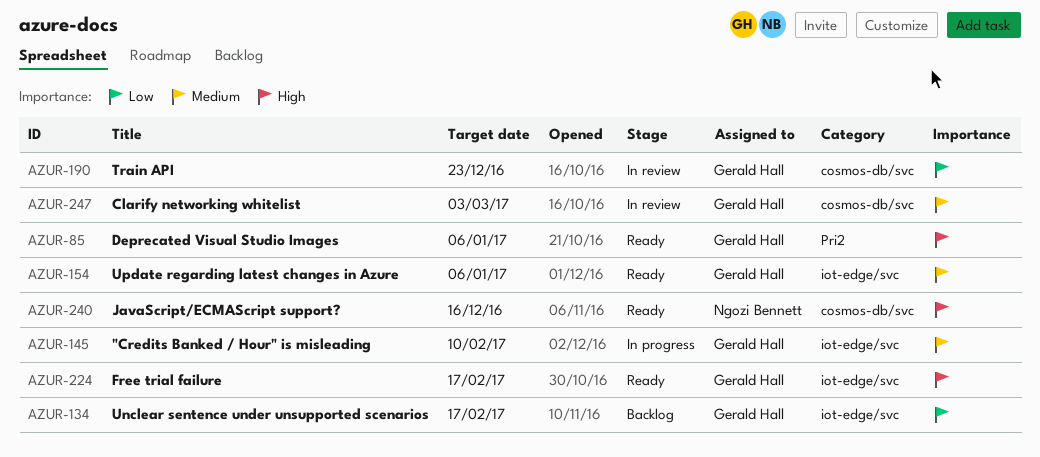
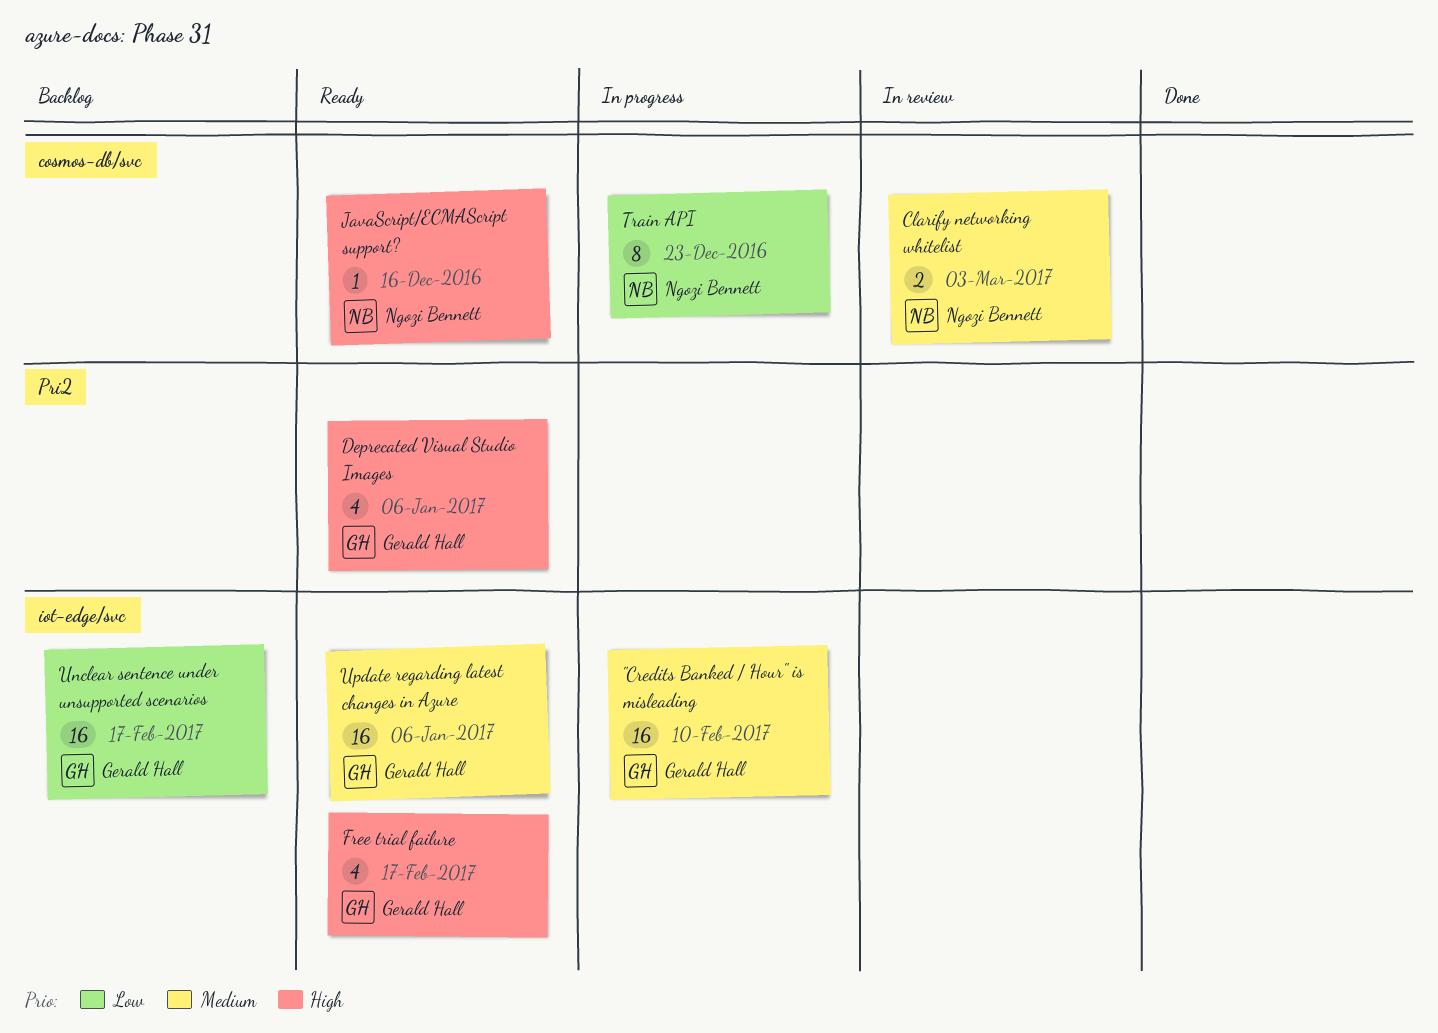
Clarify networking whitelist, owner: Gerald Hall -> Ngozi Bennett
Train API, status: In review -> In progress
Train API, owner: Gerald Hall -> Ngozi Bennett

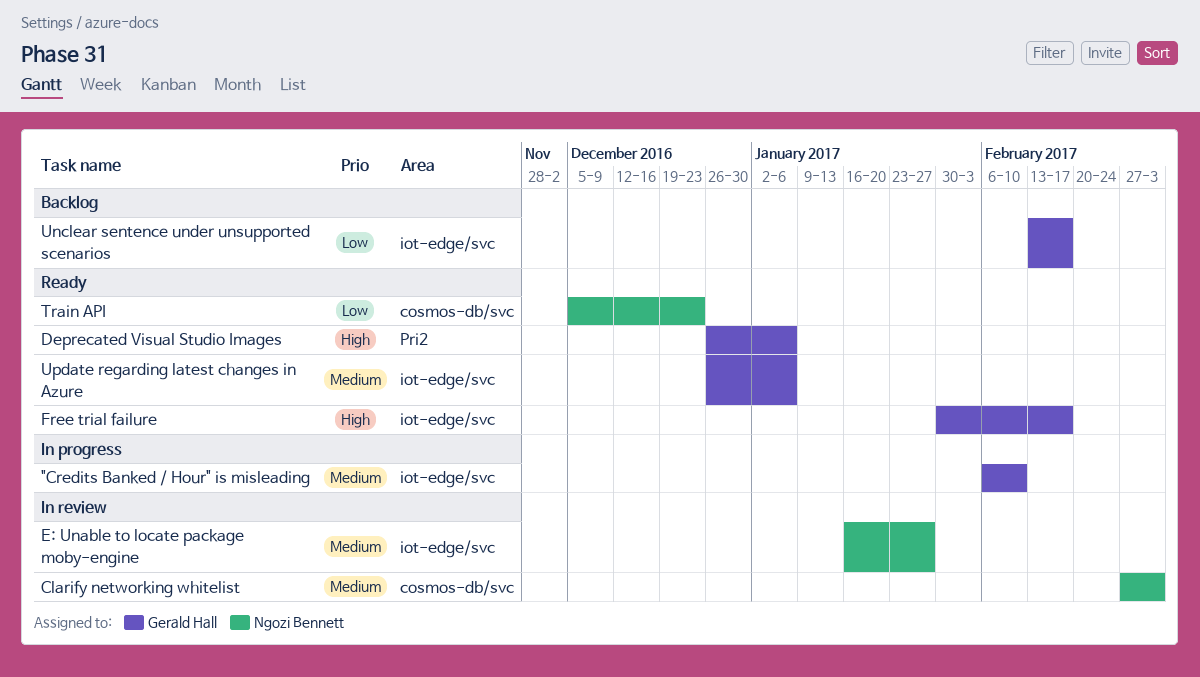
E: Unable to locate package moby-engine: none -> present
JavaScript/ECMAScript support?: present -> none
Train API, status: In progress -> Ready

